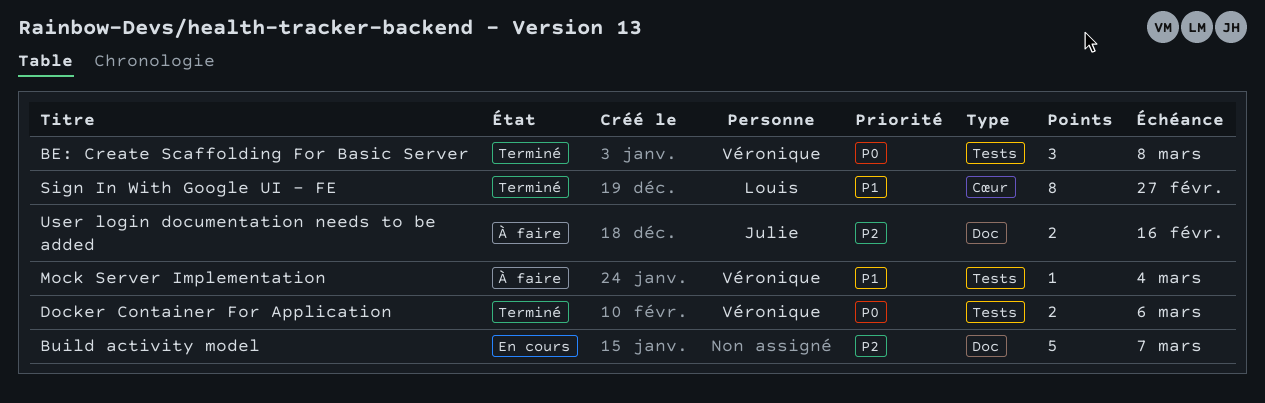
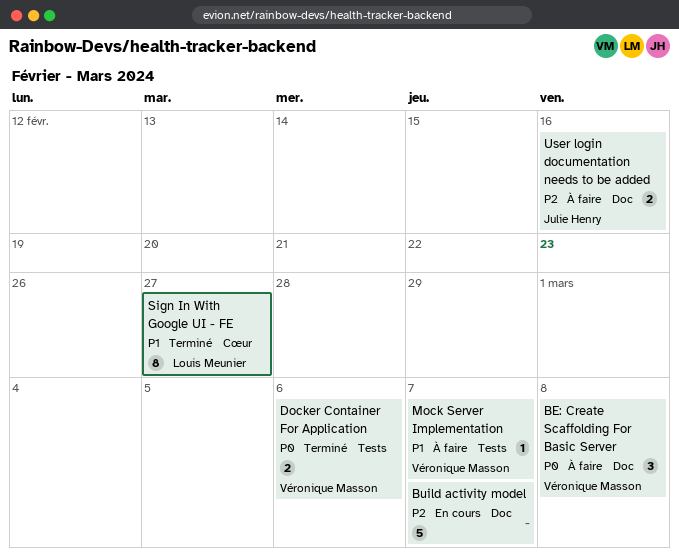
BE: Create Scaffolding For Basic Server, status: Terminé -> À faire
BE: Create Scaffolding For Basic Server, label: Tests -> Doc
Mock Server Implementation, due: Mar 4 -> Mar 7

